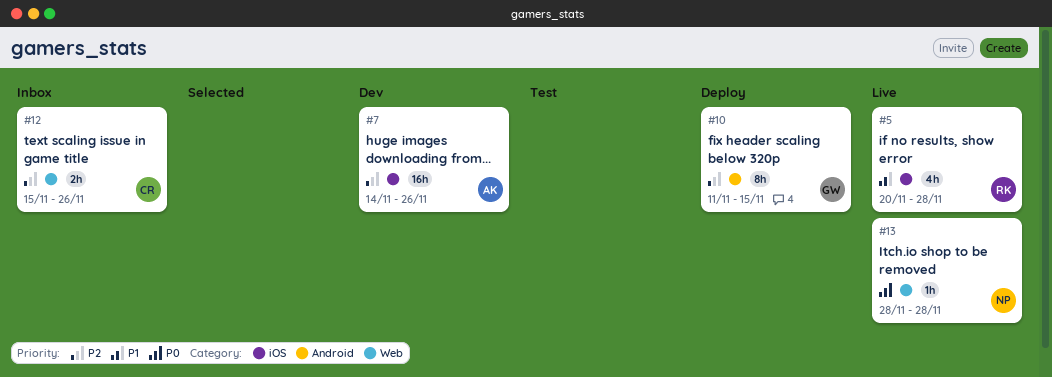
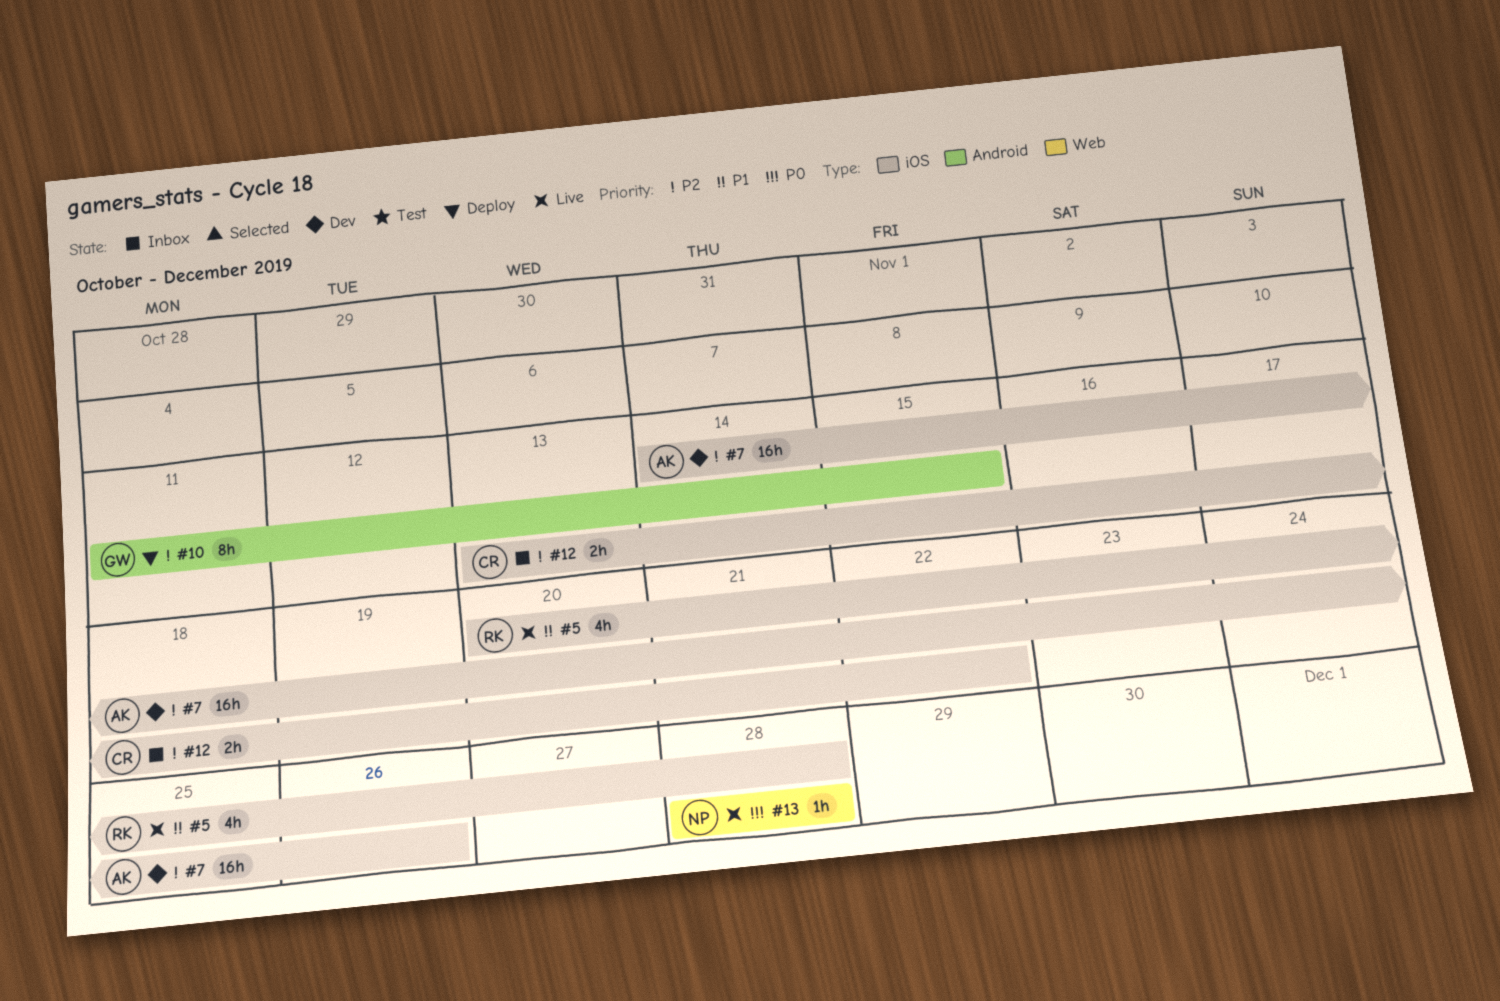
#12, label: Web -> iOS
#12, start: Nov 15 -> Nov 13
#12, due: Nov 26 -> Nov 22

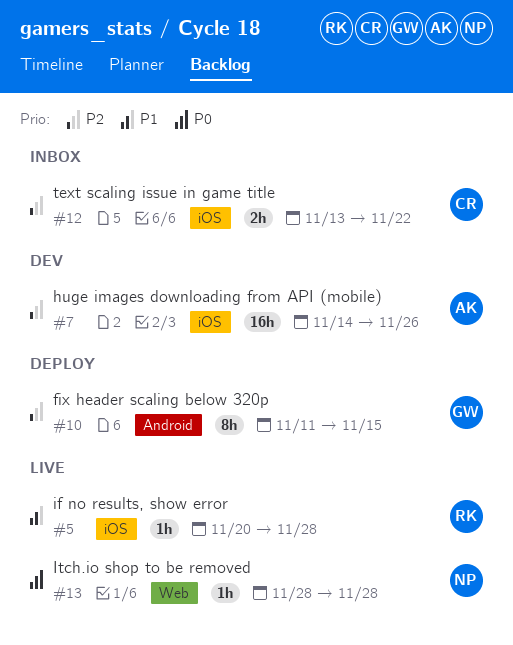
#5, estimate: 4h -> 1h

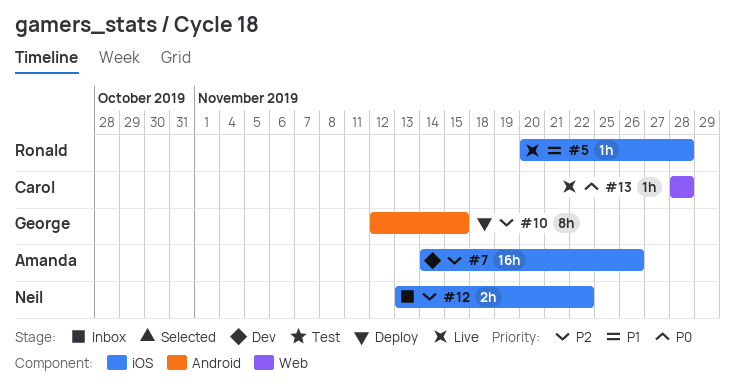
#10, start: Nov 11 -> Nov 12
#12, owner: Carol -> Neil
#13, owner: Neil -> Carol

